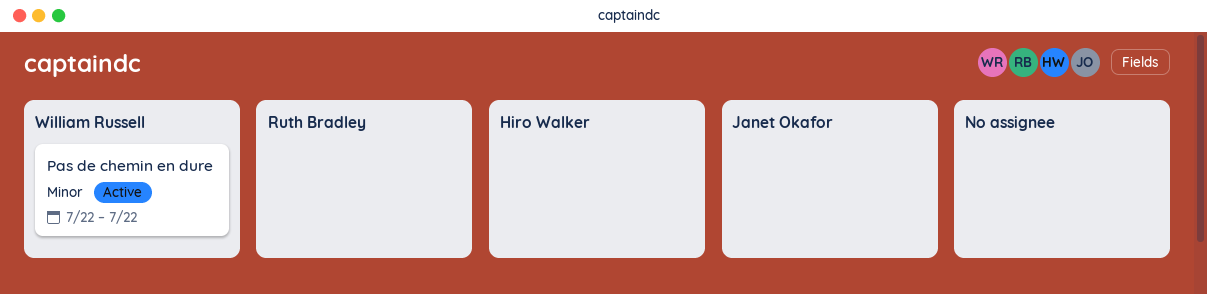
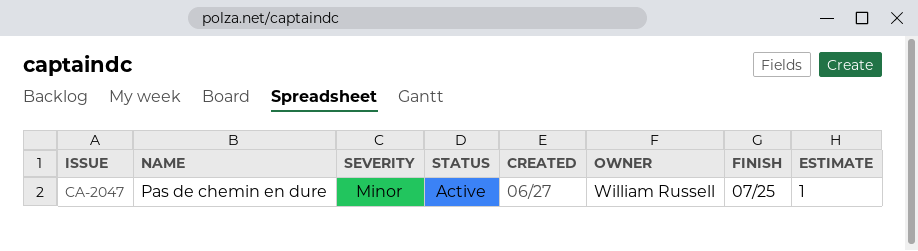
Pas de chemin en dure, due: Jul 22 -> Jul 25

